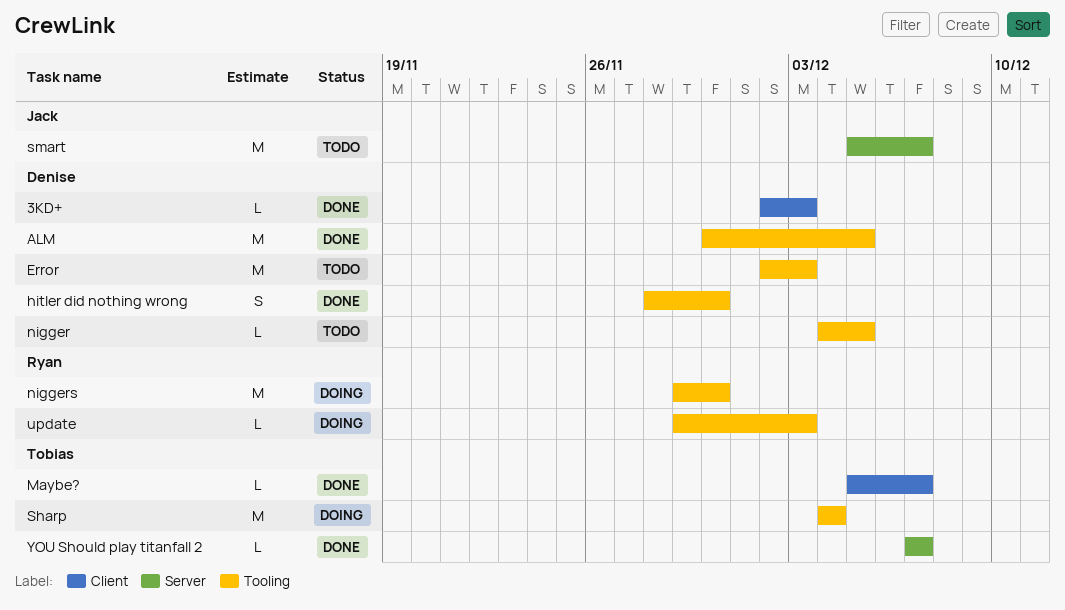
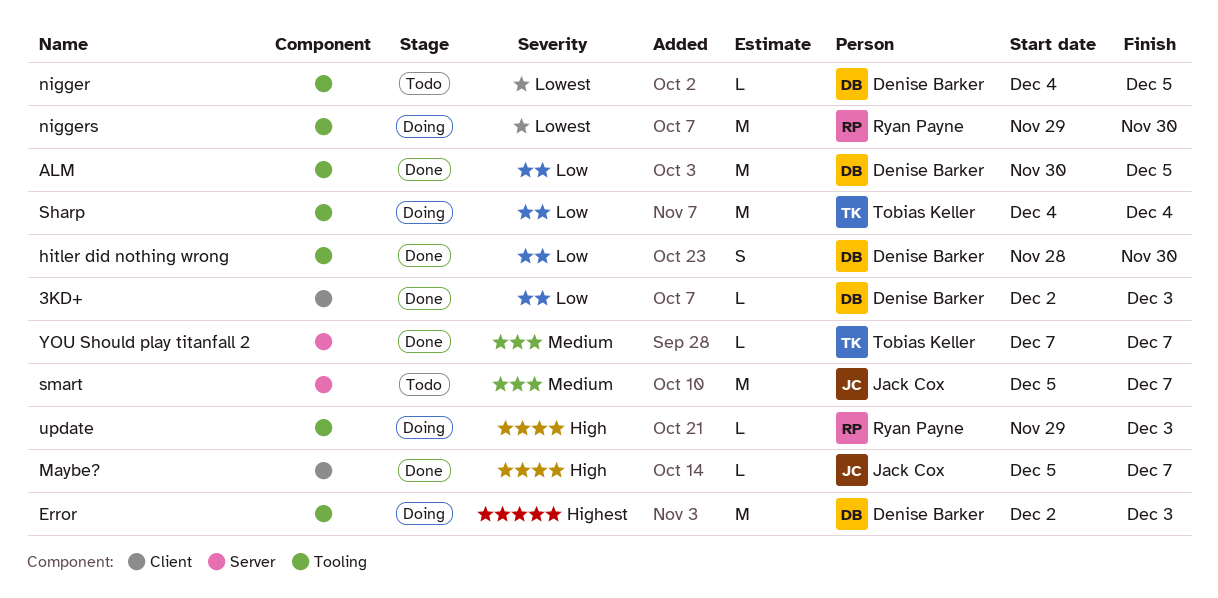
Error, status: Todo -> Doing
Maybe?, owner: Tobias Keller -> Jack Cox

